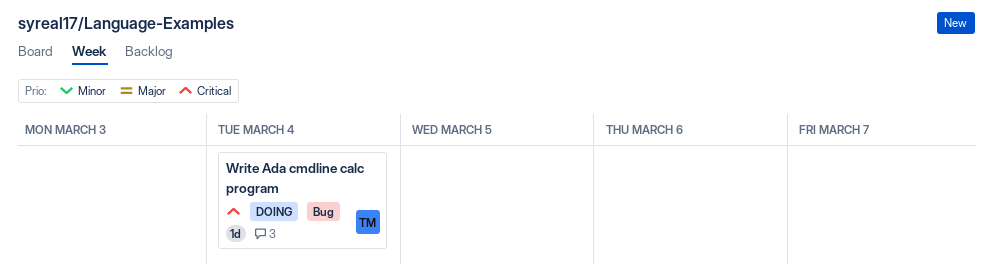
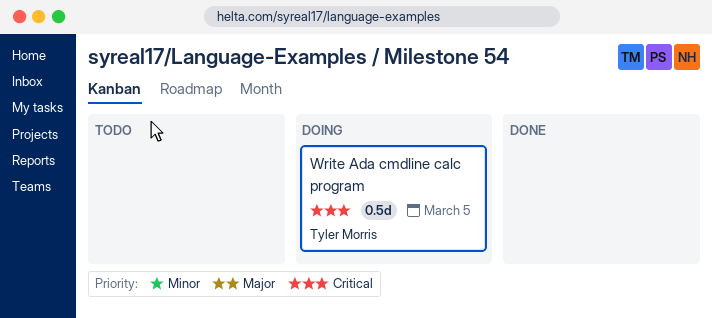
Write Ada cmdline calc program, estimate: 1d -> 0.5d
Write Ada cmdline calc program, due: Mar 4 -> Mar 5

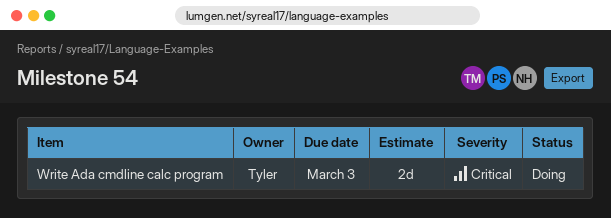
Write Ada cmdline calc program, estimate: 0.5d -> 2d
Write Ada cmdline calc program, due: Mar 5 -> Mar 3

